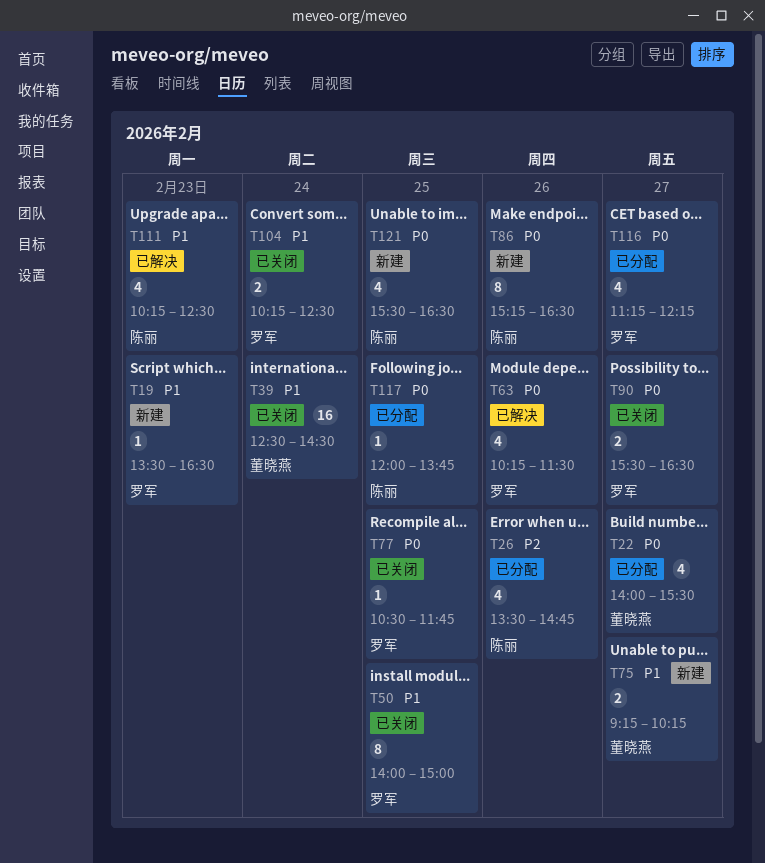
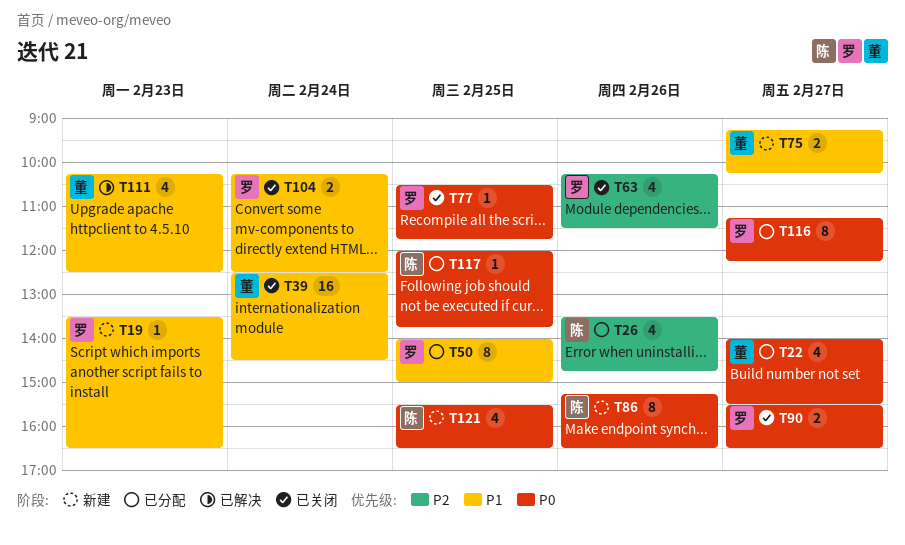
T50, status: 已关闭 -> 已分配
T63, status: 已解决 -> 已关闭
T63, priority: P0 -> P2
T111, owner: 陈丽 -> 董晓燕
T116, estimate: 4 -> 8

